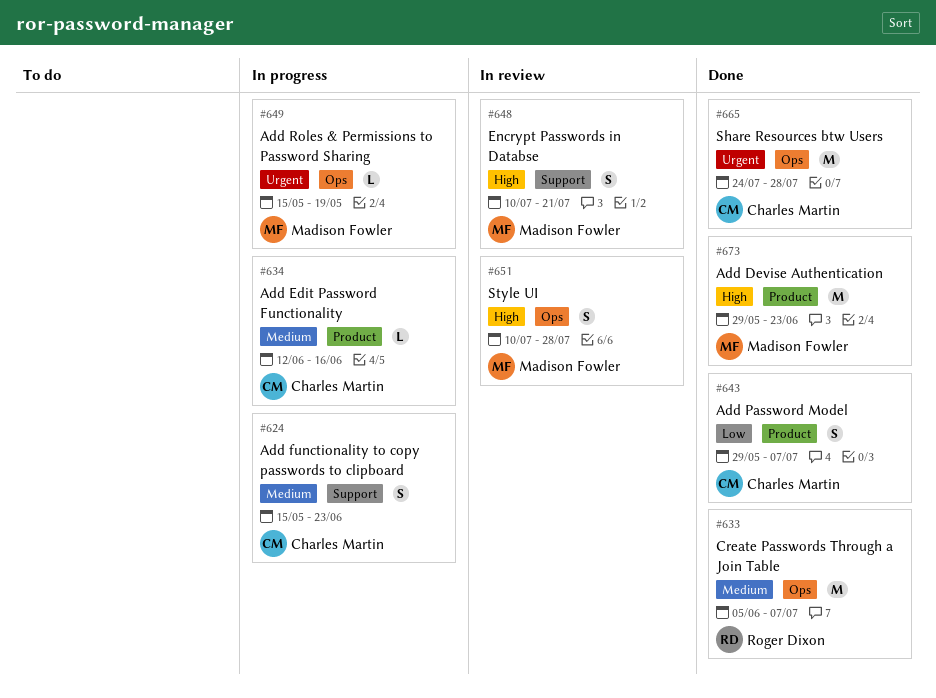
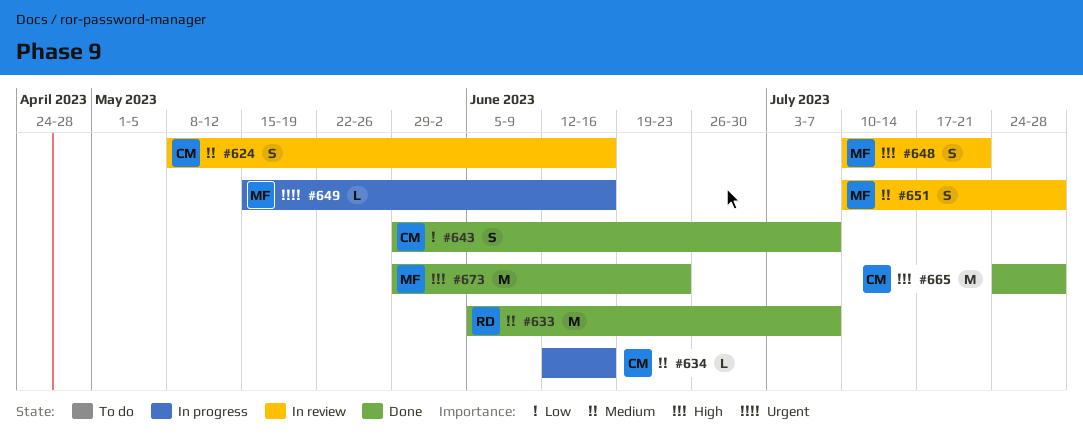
#624, status: In progress -> In review
#624, start: May 15 -> May 8
#624, due: Jun 23 -> Jun 16
#649, due: May 19 -> Jun 16
#651, priority: High -> Medium
#665, priority: Urgent -> High

